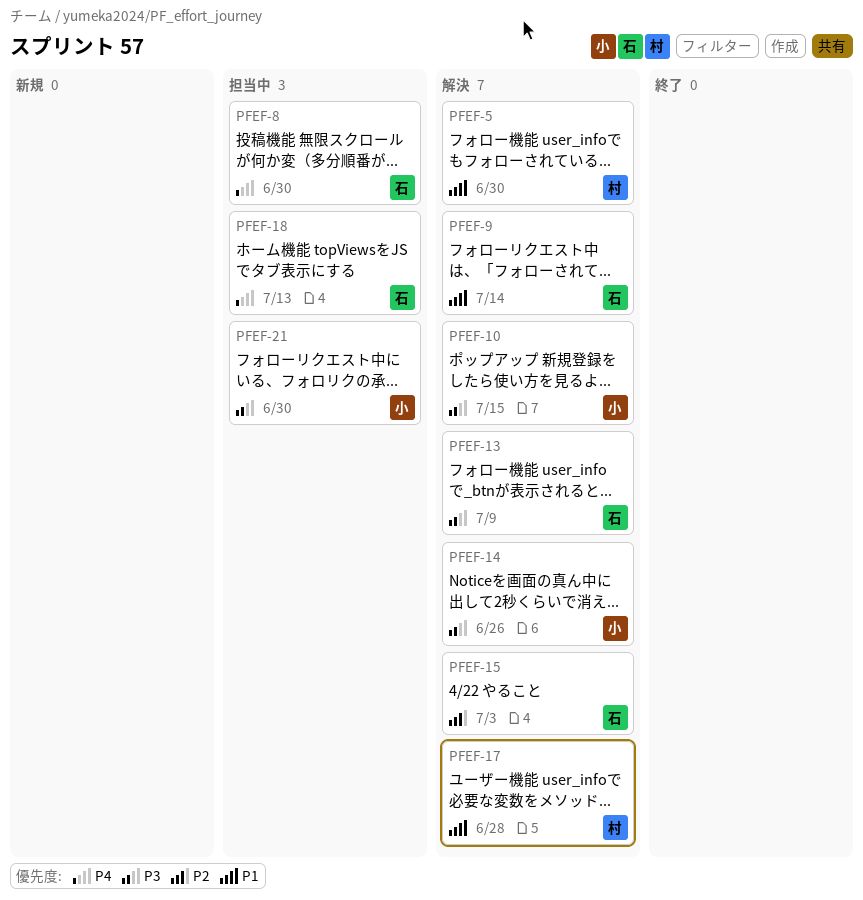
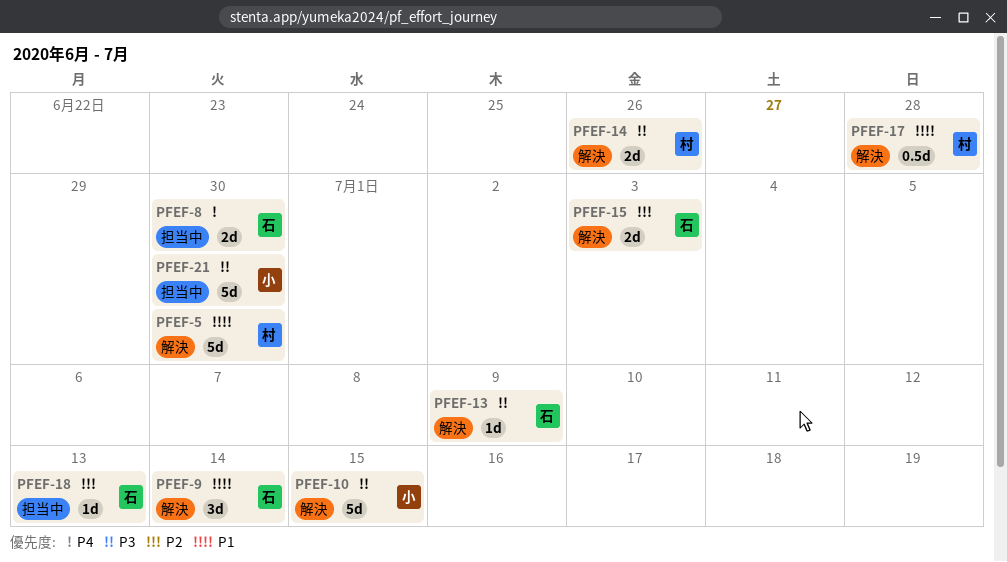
PFEF-14, owner: 小 -> 村
PFEF-18, priority: P4 -> P2

